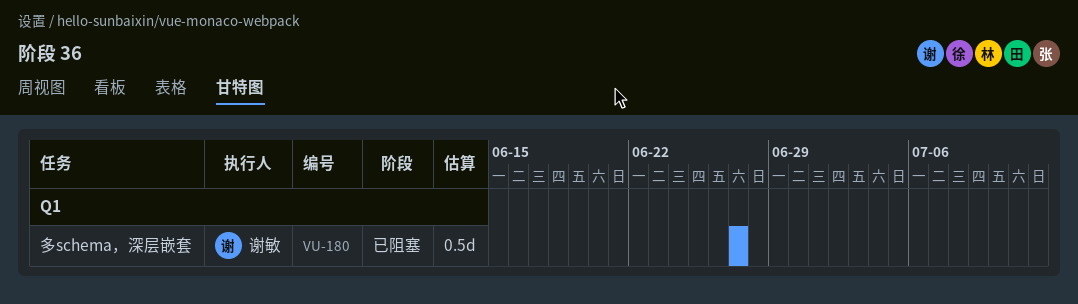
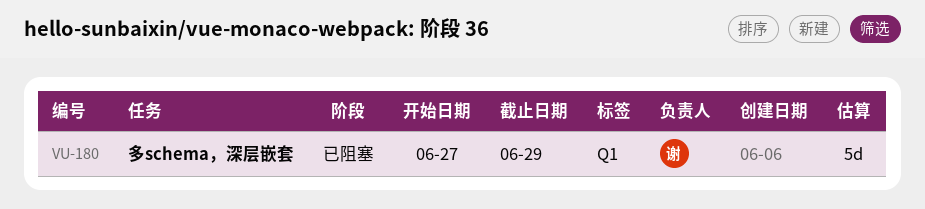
VU-180, estimate: 0.5d -> 5d
VU-180, due: Jun 27 -> Jun 29

